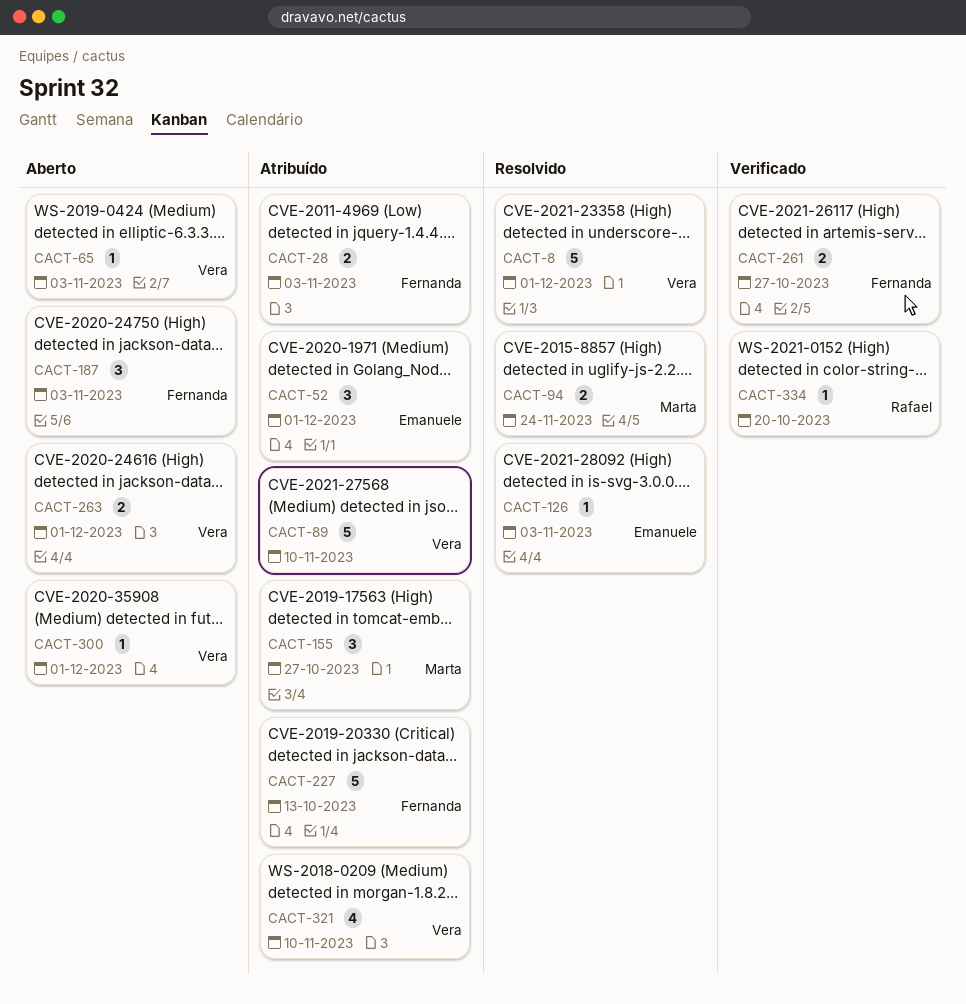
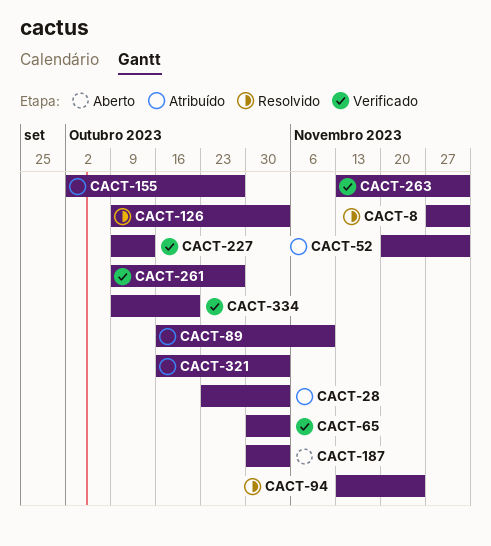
CACT-65, status: Aberto -> Verificado
CACT-227, status: Atribuído -> Verificado
CACT-263, status: Aberto -> Verificado
CACT-300: present -> none
CACT-321, due: Nov 10 -> Nov 3

